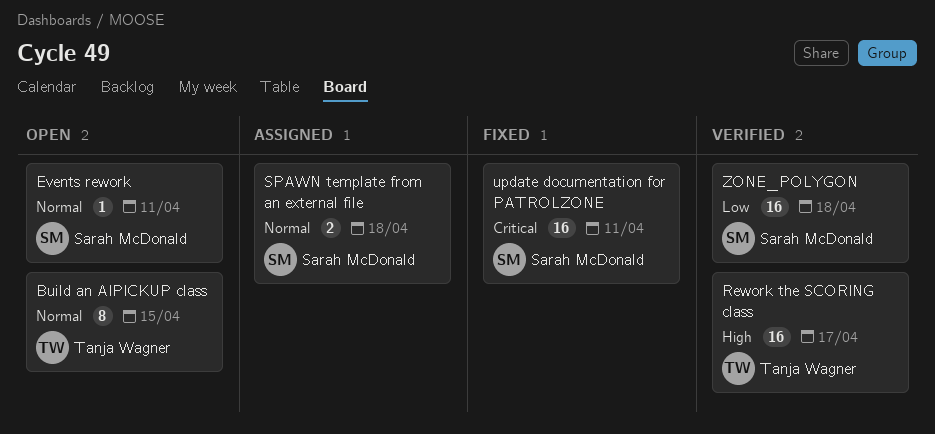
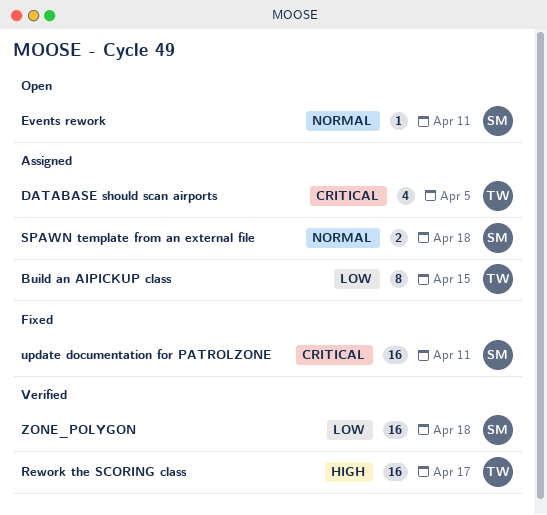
Build an AIPICKUP class, status: Open -> Assigned
Build an AIPICKUP class, priority: Normal -> Low
DATABASE should scan airports: none -> present

